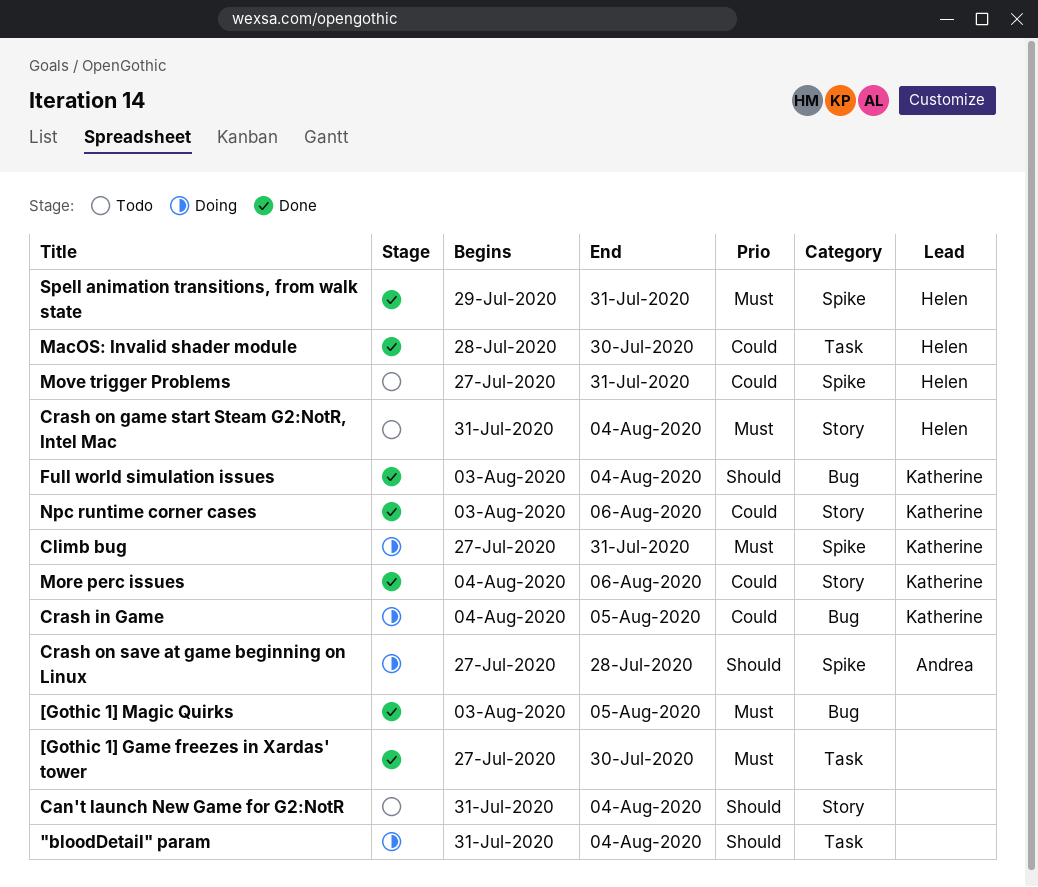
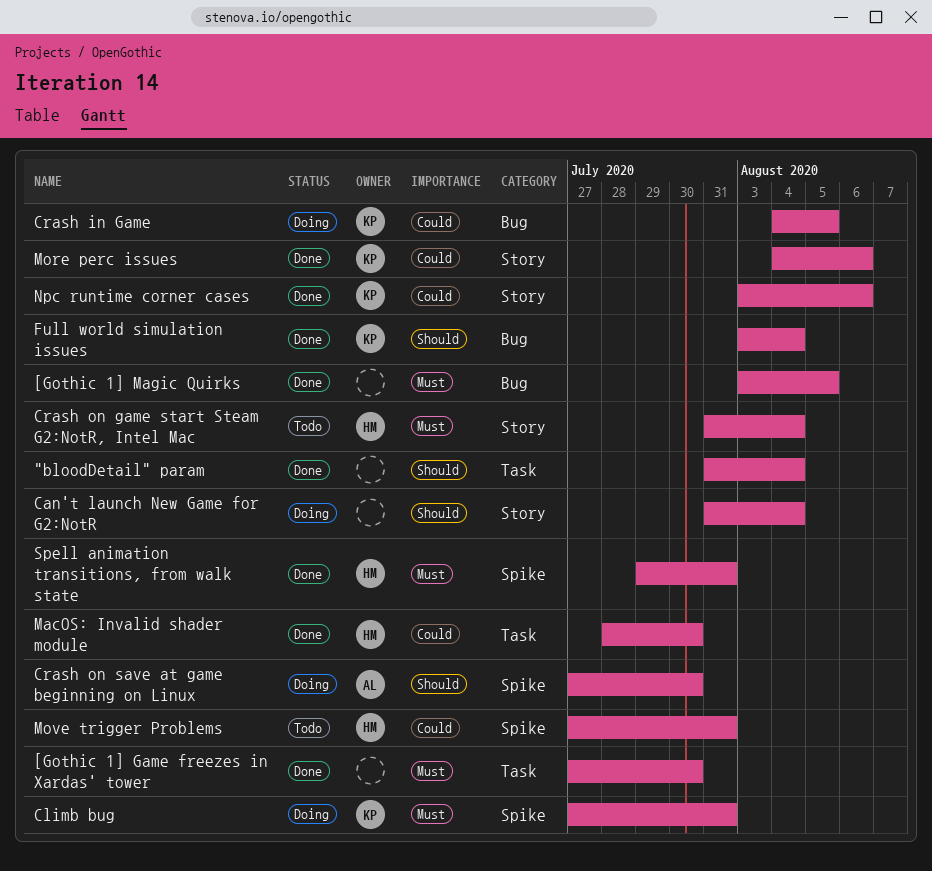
"bloodDetail" param, status: Doing -> Done
Can't launch New Game for G2:NotR, status: Todo -> Doing
Crash on save at game beginning on Linux, due: Jul 28 -> Jul 30

